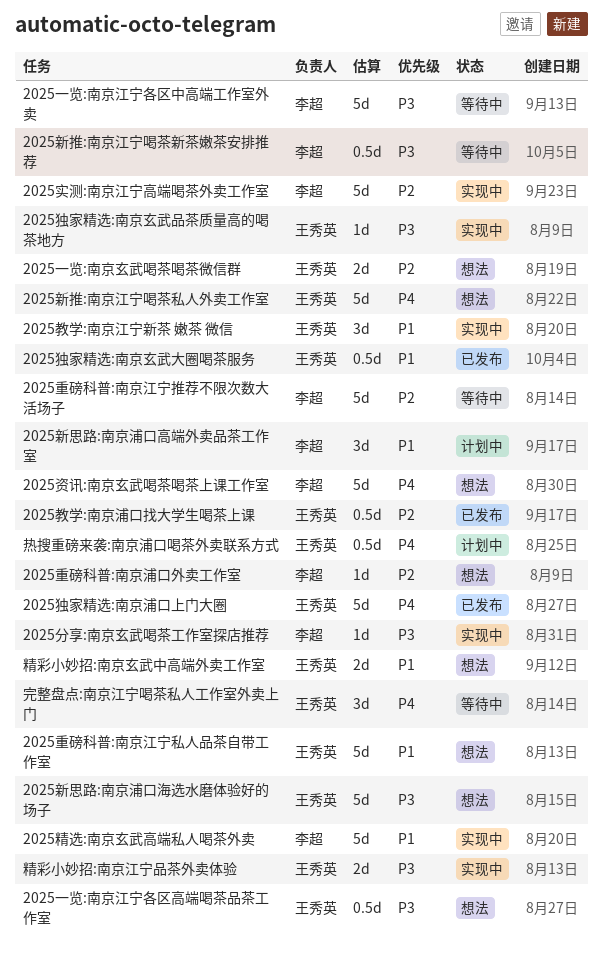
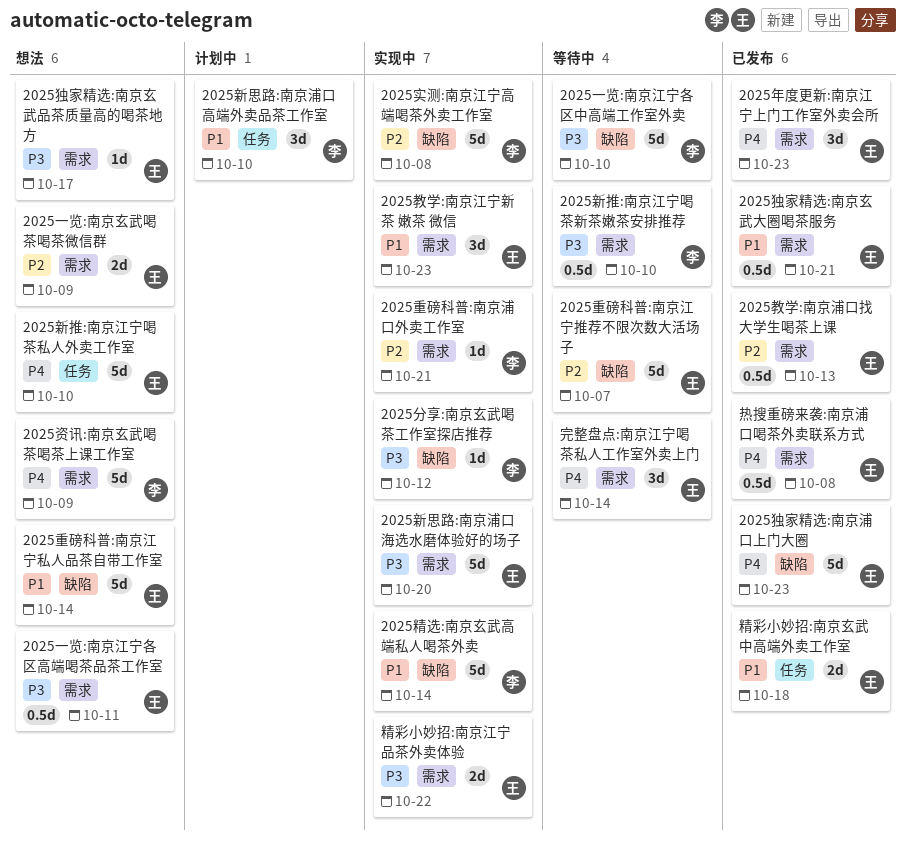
2025年度更新:南京江宁上门工作室外卖会所: none -> present
2025新思路:南京浦口海选水磨体验好的场子, status: 想法 -> 实现中
2025独家精选:南京玄武品茶质量高的喝茶地方, status: 实现中 -> 想法
2025重磅科普:南京江宁推荐不限次数大活场子, owner: 李超 -> 王秀英
2025重磅科普:南京浦口外卖工作室, status: 想法 -> 实现中
热搜重磅来袭:南京浦口喝茶外卖联系方式, status: 计划中 -> 已发布
精彩小妙招:南京玄武中高端外卖工作室, status: 想法 -> 已发布

